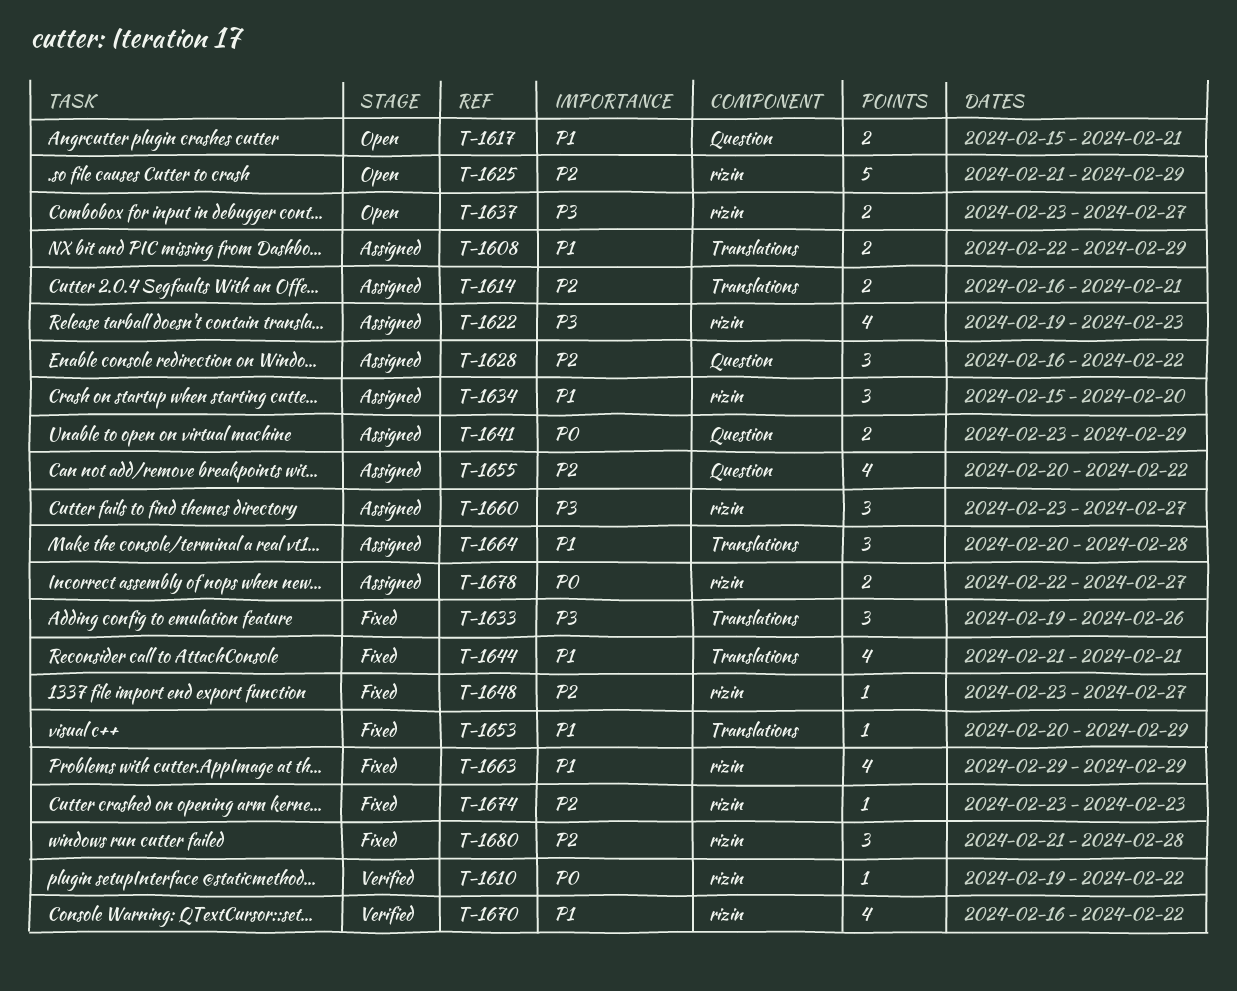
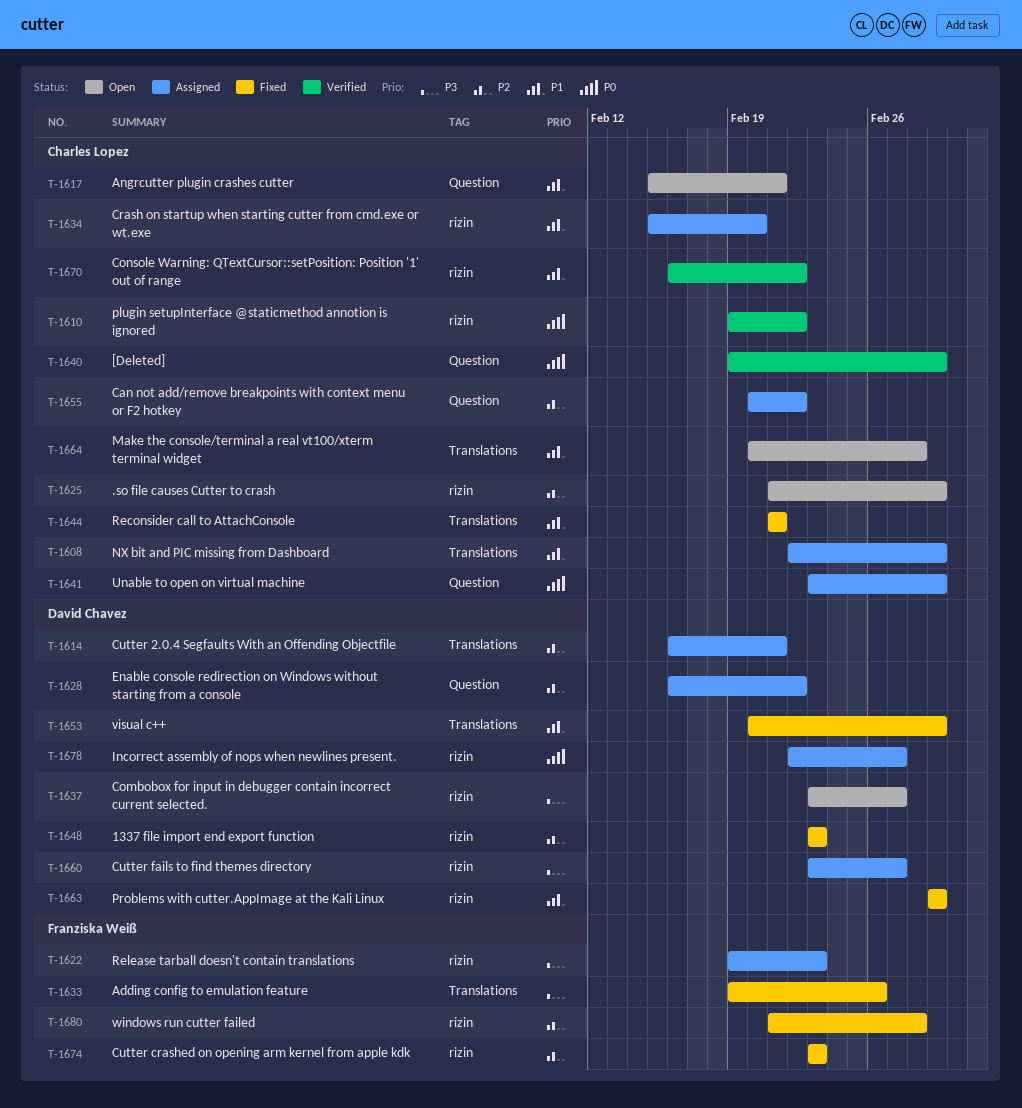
T-1640: none -> present
T-1648, due: Feb 27 -> Feb 23
T-1664, status: Assigned -> Open

